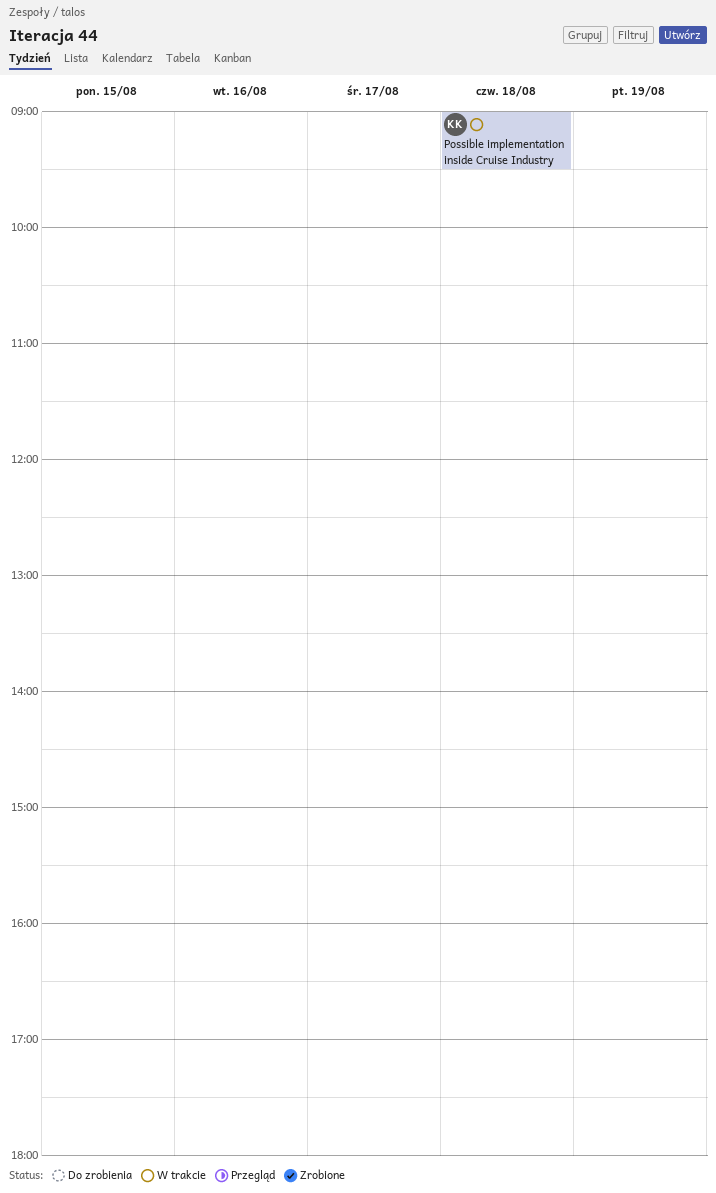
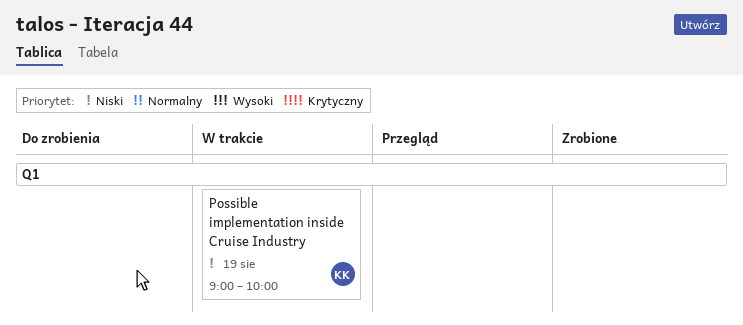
Possible implementation inside Cruise Industry, day: Aug 18 -> Aug 19
Possible implementation inside Cruise Industry, ends: 09:30 -> 10:00

